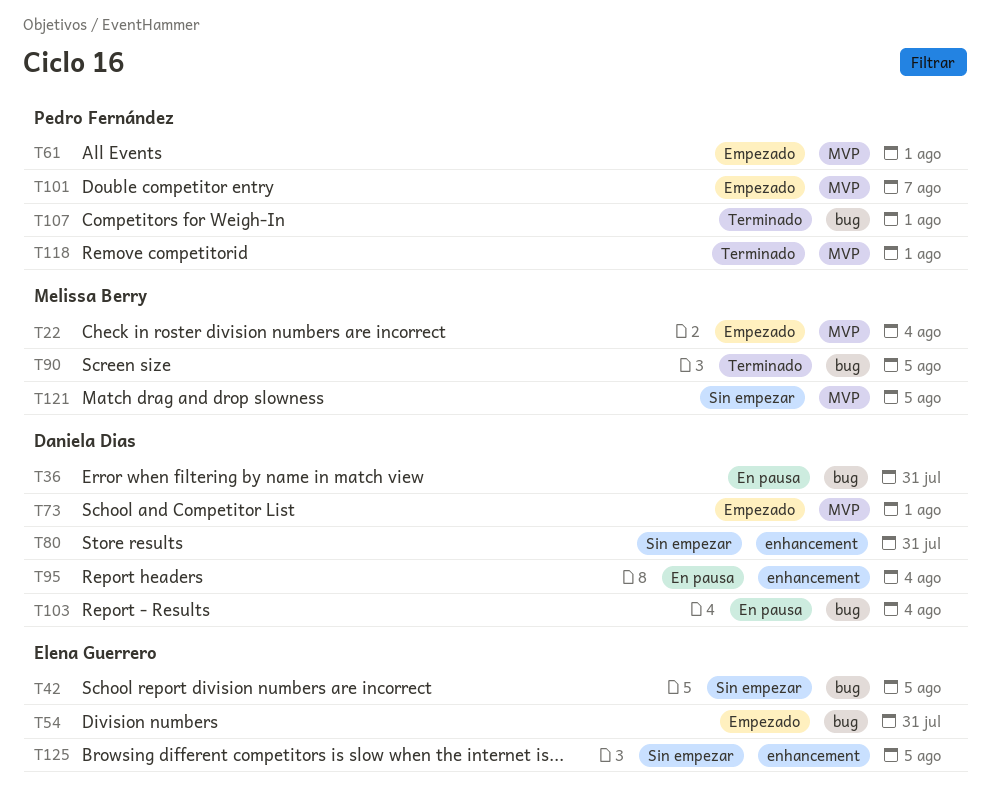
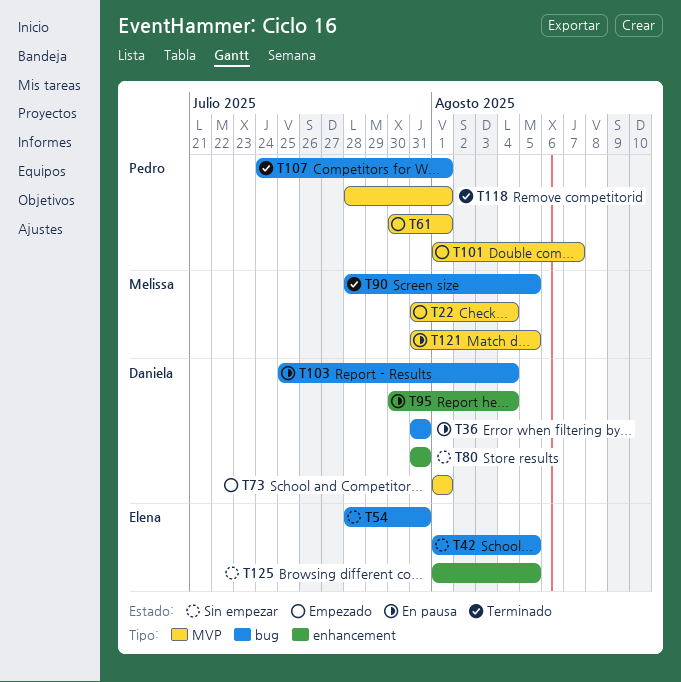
T54, status: Empezado -> Sin empezar
T121, status: Sin empezar -> En pausa

